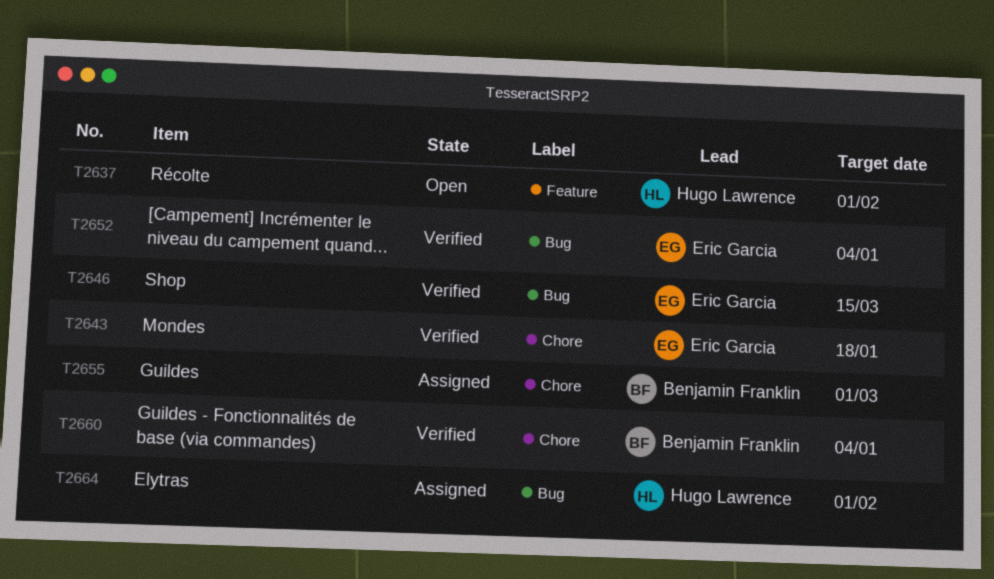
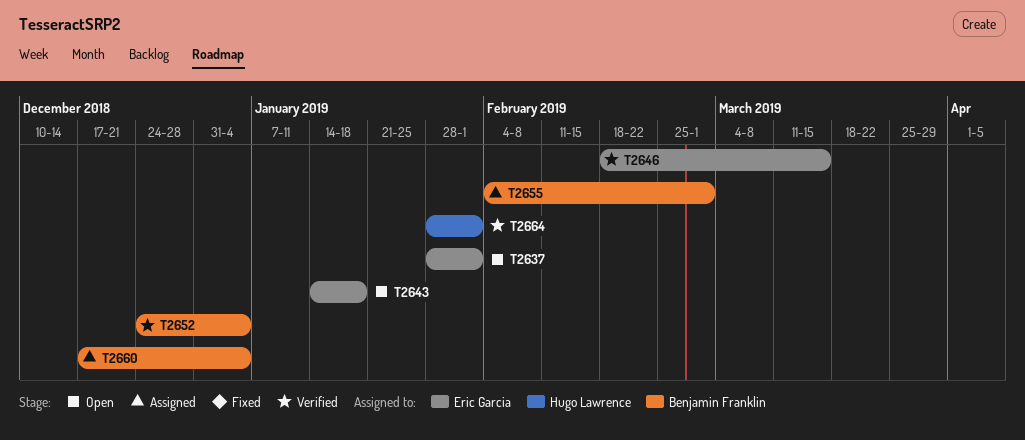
T2637, owner: Hugo Lawrence -> Eric Garcia
T2643, status: Verified -> Open
T2652, owner: Eric Garcia -> Benjamin Franklin
T2660, status: Verified -> Assigned
T2664, status: Assigned -> Verified

